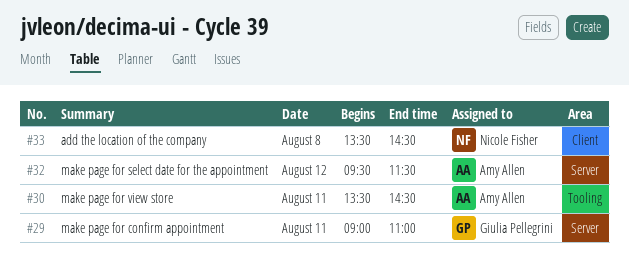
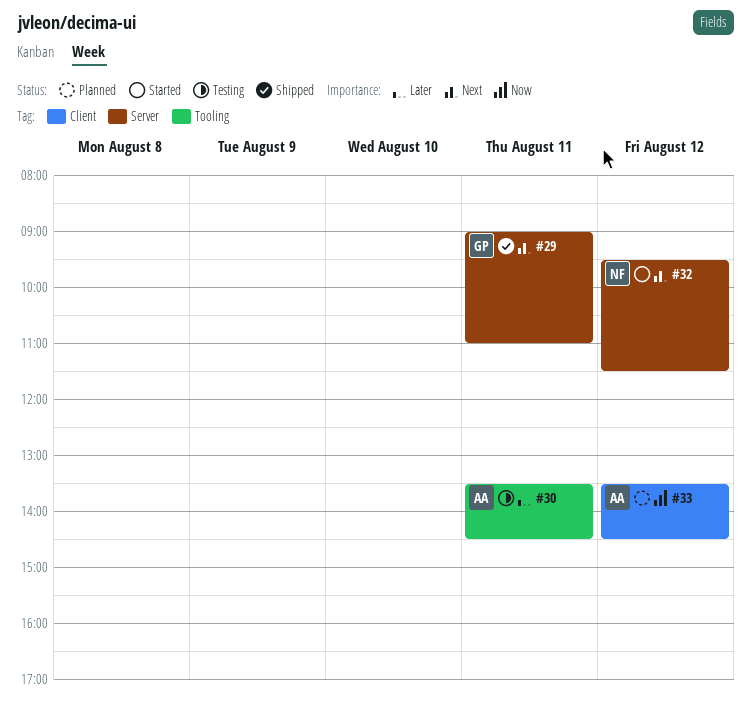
#32, owner: Amy Allen -> Nicole Fisher
#33, owner: Nicole Fisher -> Amy Allen
#33, day: Aug 8 -> Aug 12

